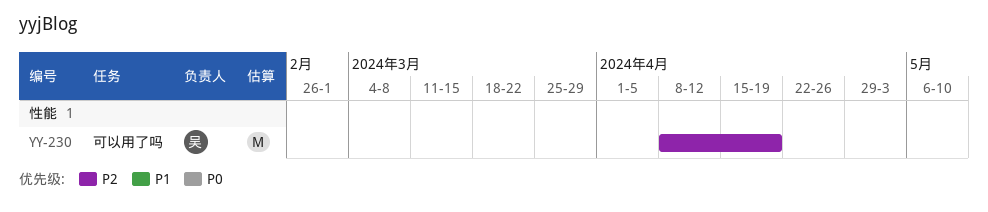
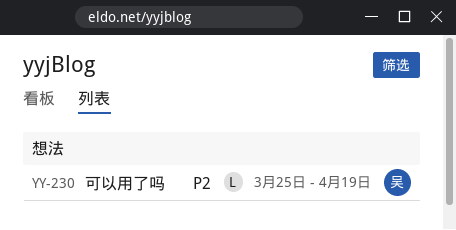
YY-230, estimate: M -> L
YY-230, start: Apr 8 -> Mar 25

